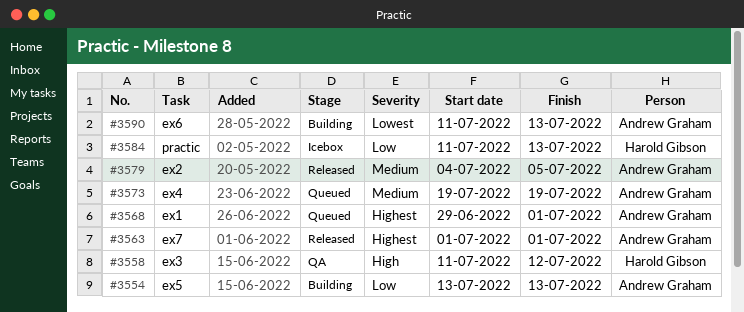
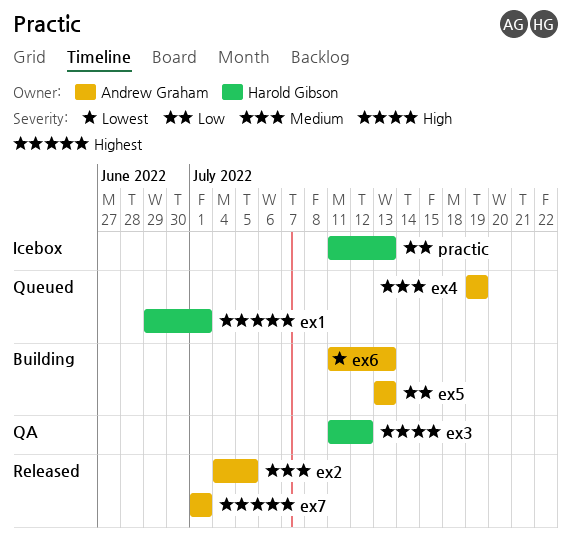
ex1, owner: Andrew Graham -> Harold Gibson

